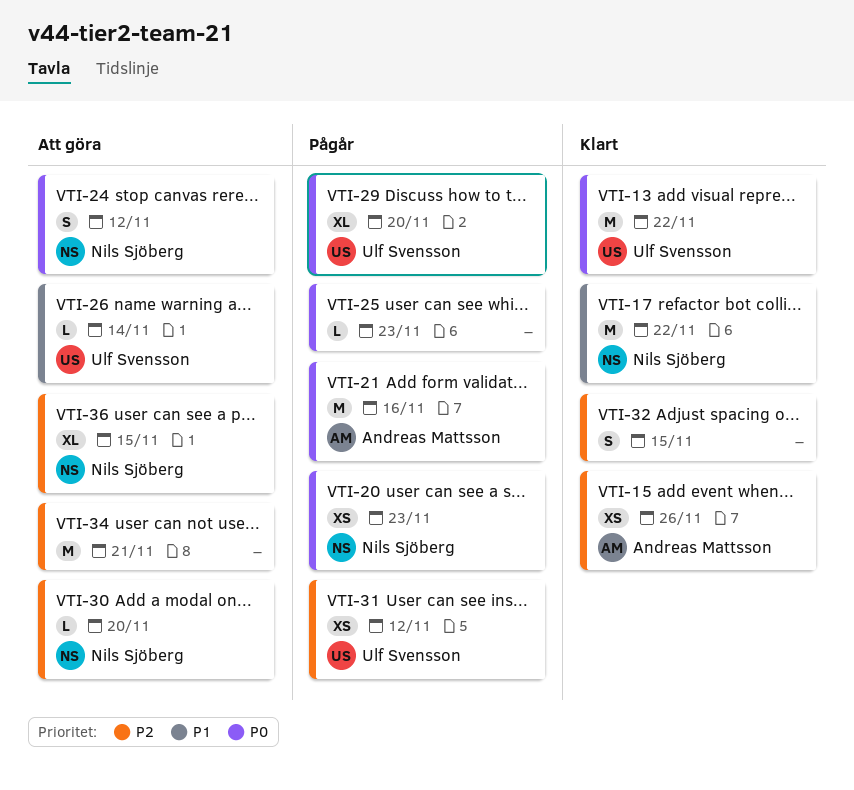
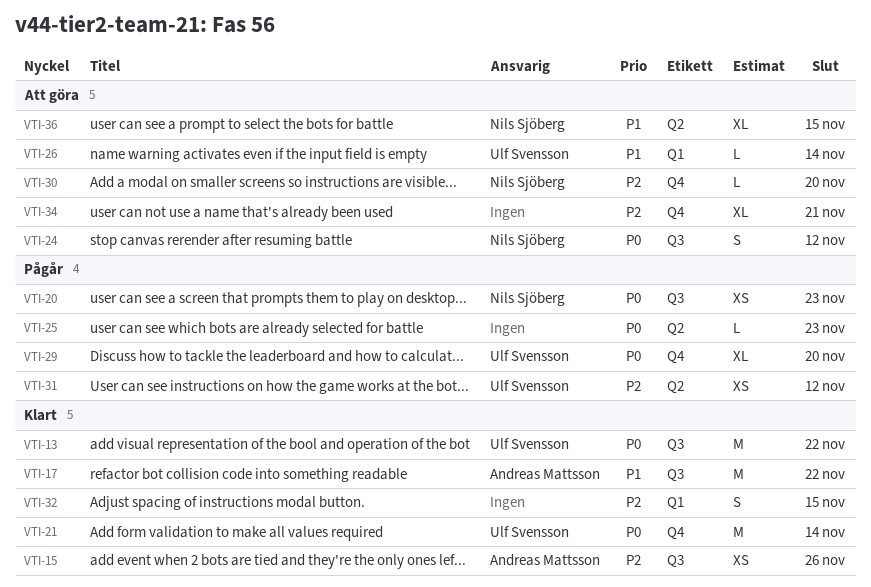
VTI-17, owner: Nils Sjöberg -> Andreas Mattsson
VTI-21, status: Pågår -> Klart
VTI-21, owner: Andreas Mattsson -> Ulf Svensson
VTI-21, due: Nov 16 -> Nov 14
VTI-34, estimate: M -> XL
VTI-36, priority: P2 -> P1

